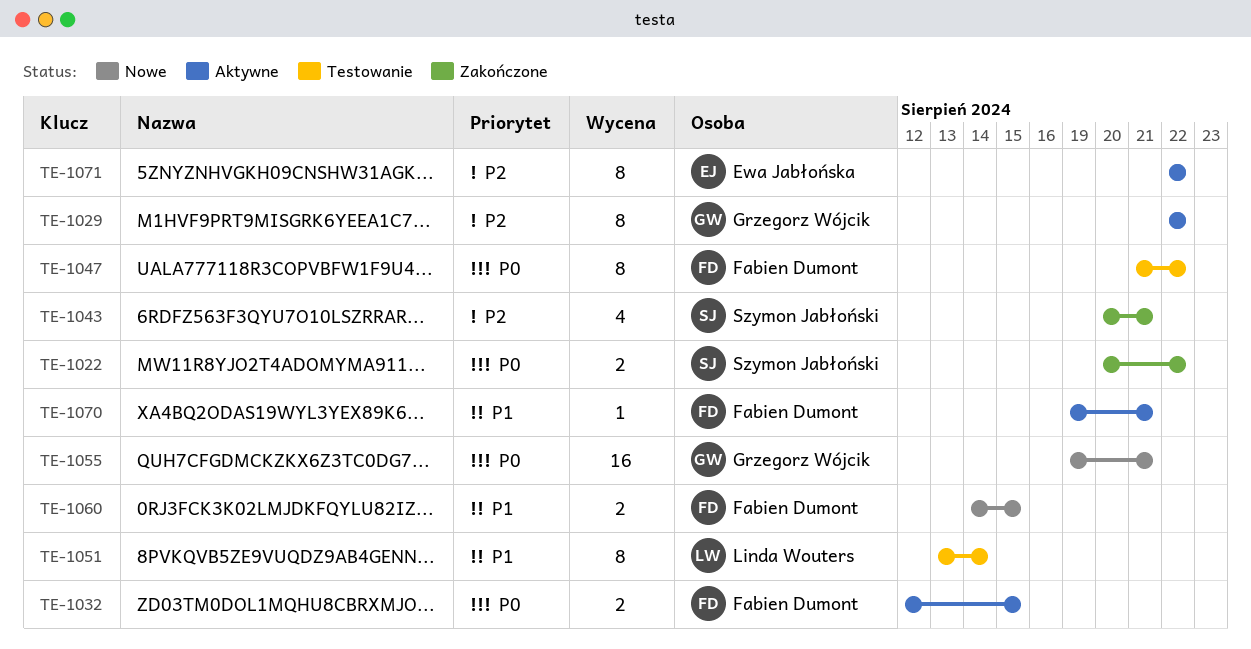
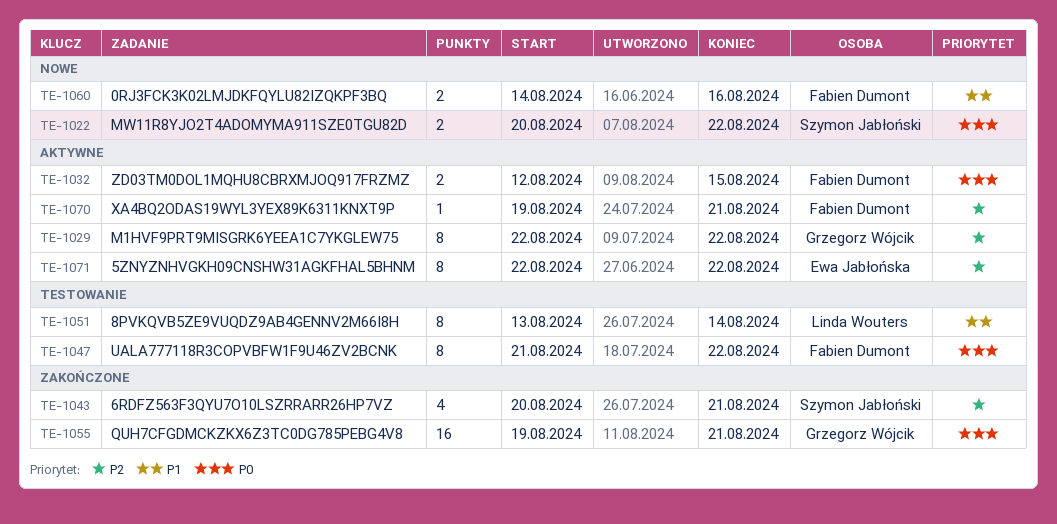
TE-1022, status: Zakończone -> Nowe
TE-1055, status: Nowe -> Zakończone
TE-1060, due: Aug 15 -> Aug 16
TE-1070, priority: P1 -> P2

